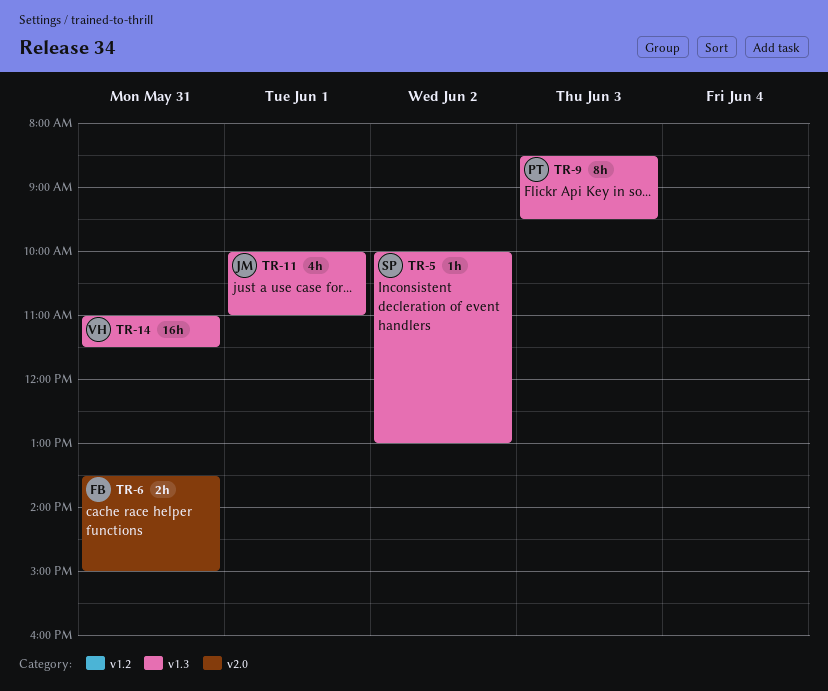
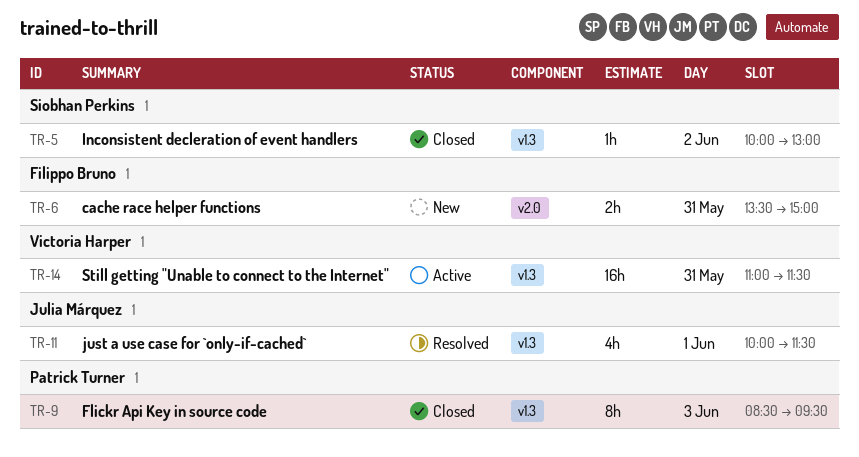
TR-11, ends: 11:00 -> 11:30

